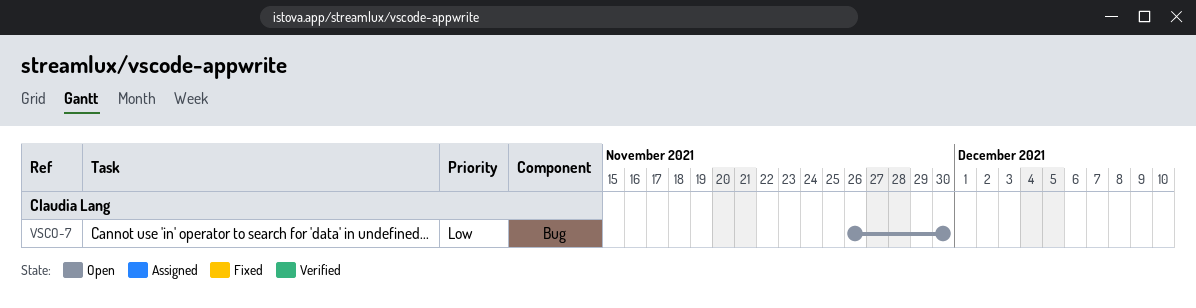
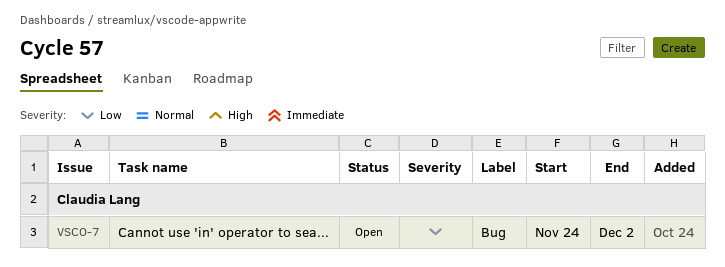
VSCO-7, start: Nov 26 -> Nov 24
VSCO-7, due: Nov 30 -> Dec 2

